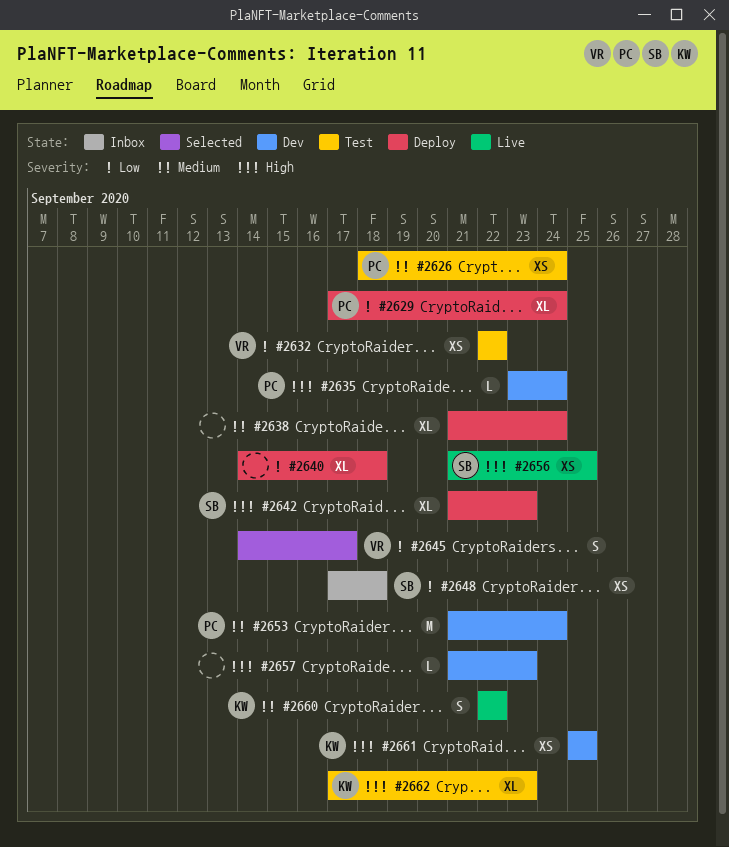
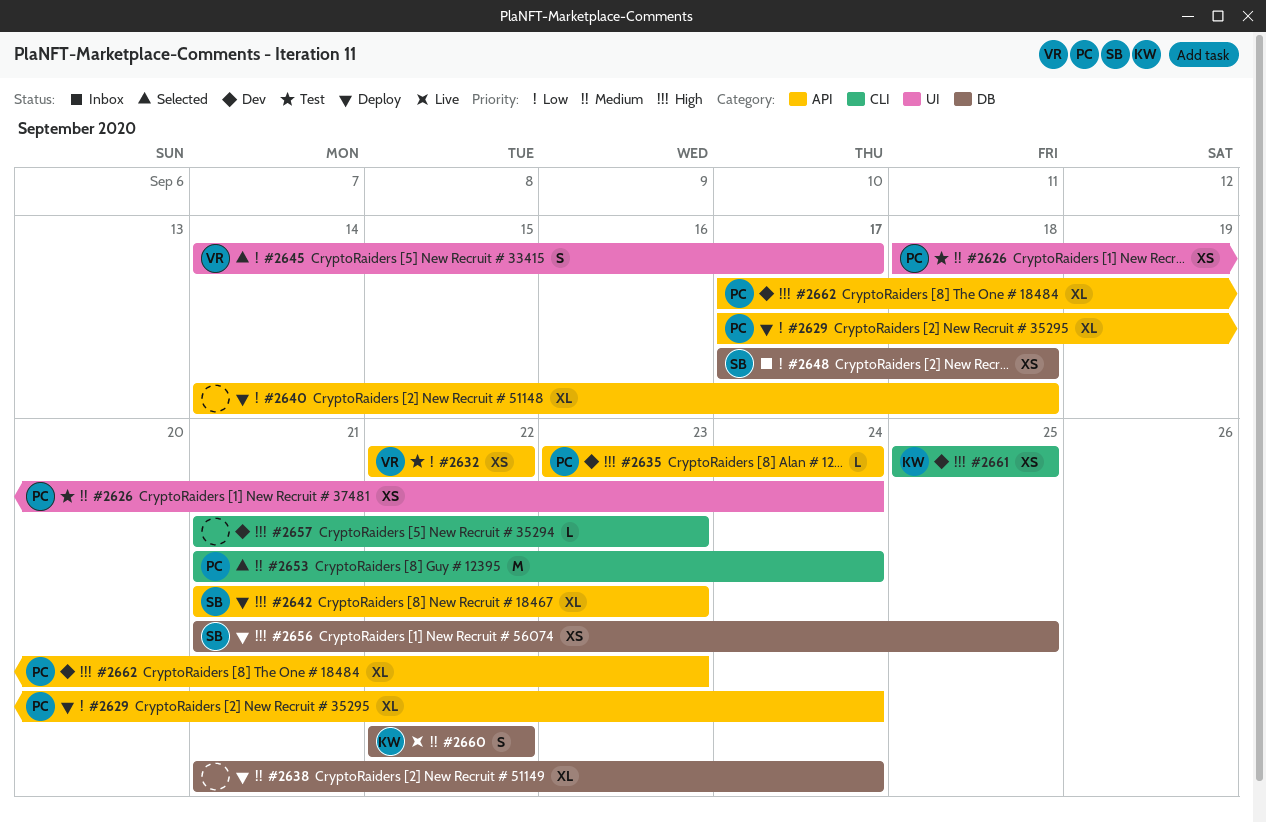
#2653, status: Dev -> Selected
#2656, status: Live -> Deploy
#2662, status: Test -> Dev
#2662, owner: KW -> PC

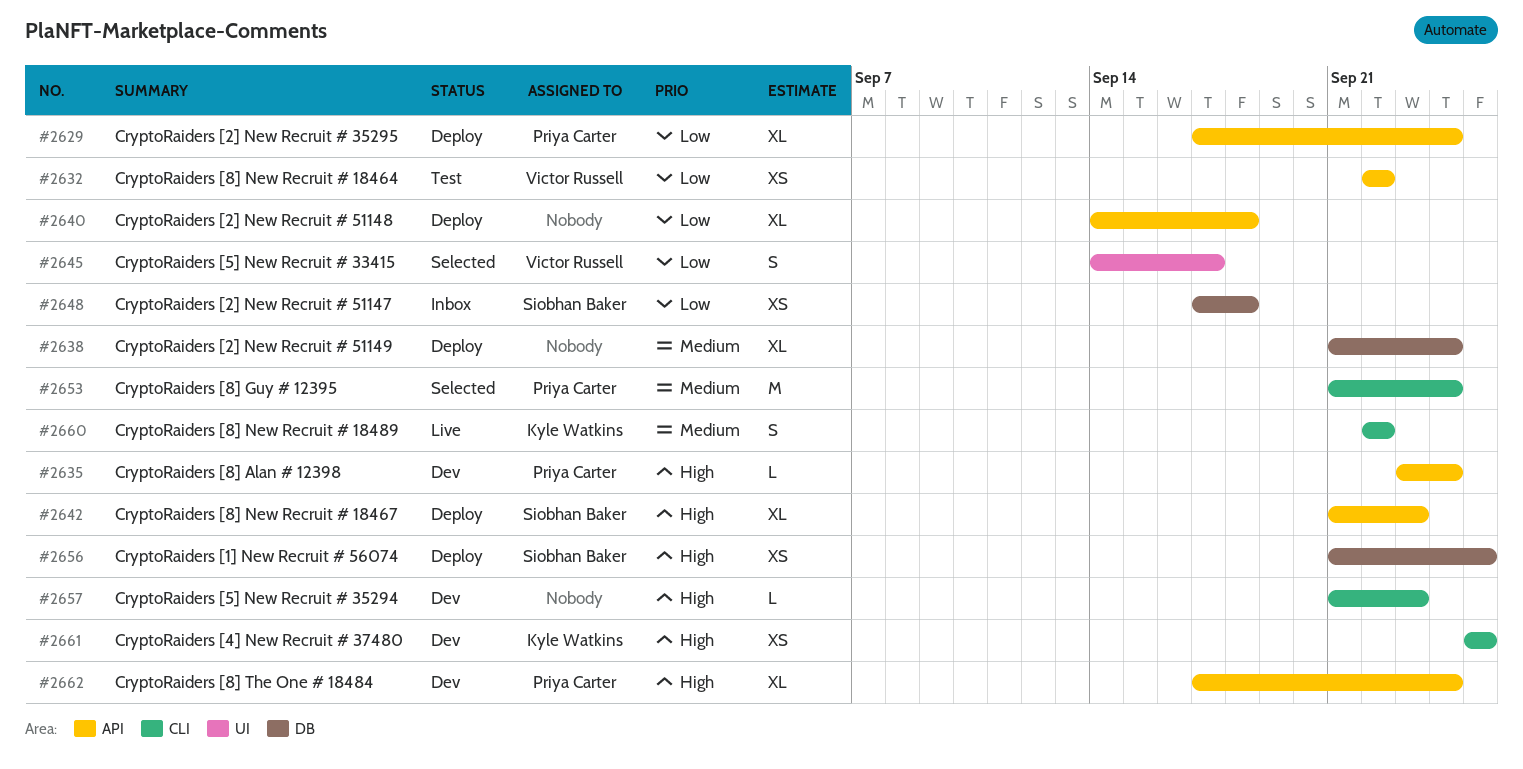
#2626: present -> none
#2660, label: DB -> CLI
#2662, due: Sep 23 -> Sep 24

